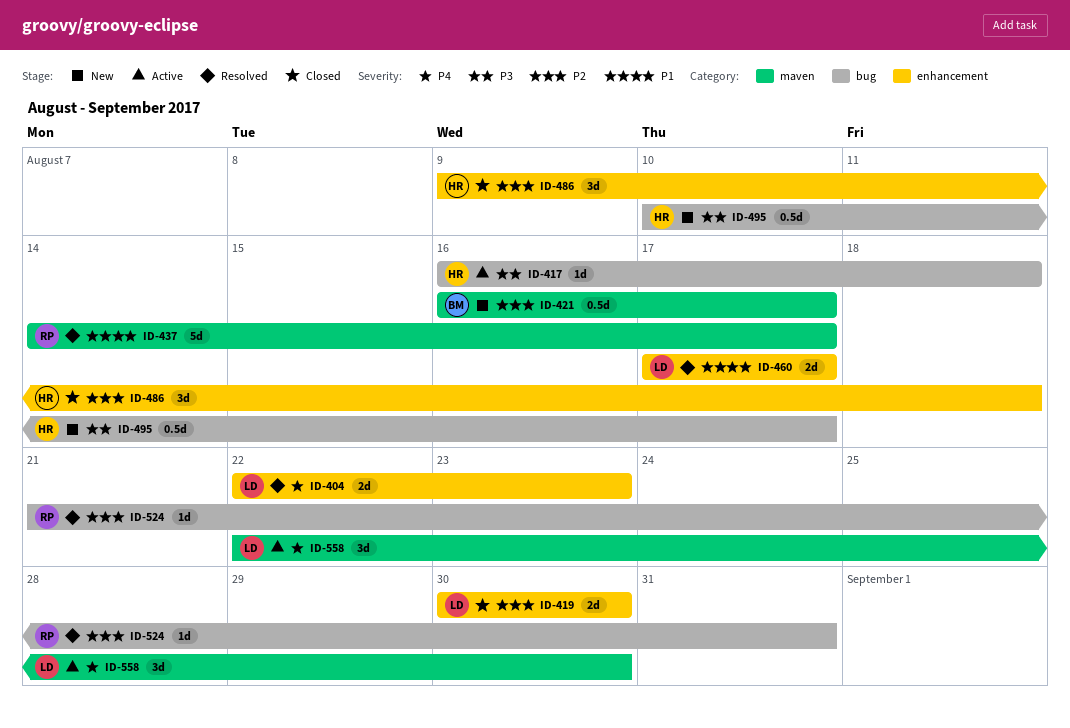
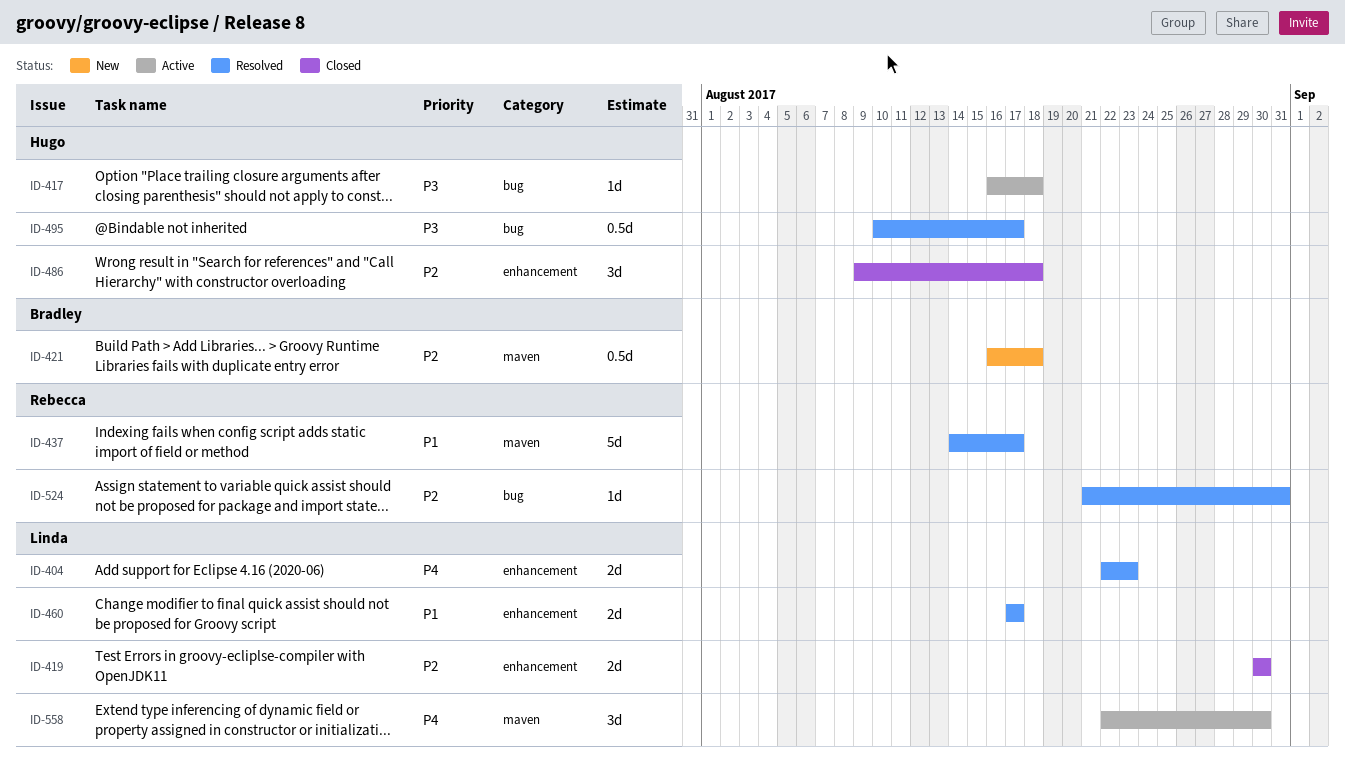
ID-421, due: Aug 17 -> Aug 18
ID-495, status: New -> Resolved

